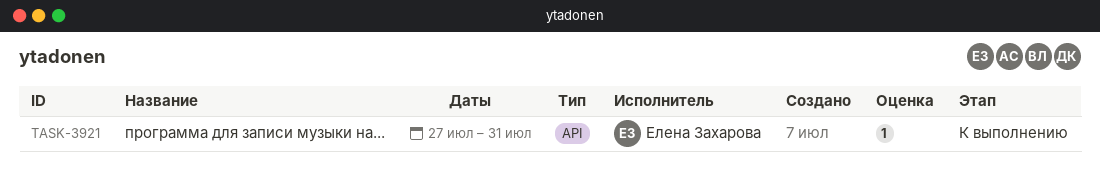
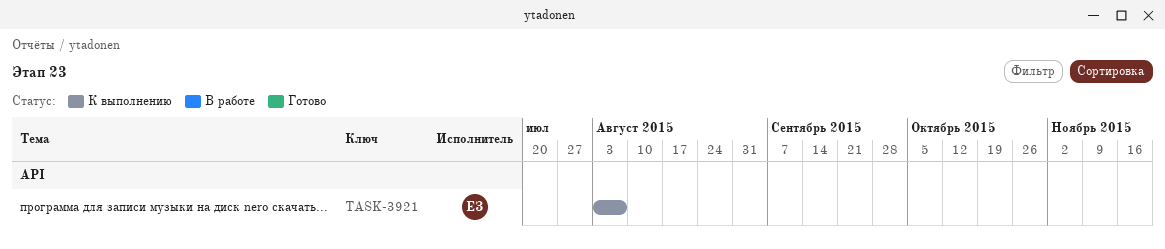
TASK-3921, start: Jul 27 -> Aug 3
TASK-3921, due: Jul 31 -> Aug 7

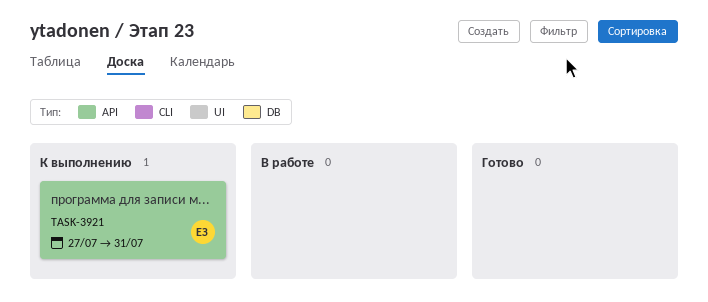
TASK-3921, start: Aug 3 -> Jul 27
TASK-3921, due: Aug 7 -> Jul 31

